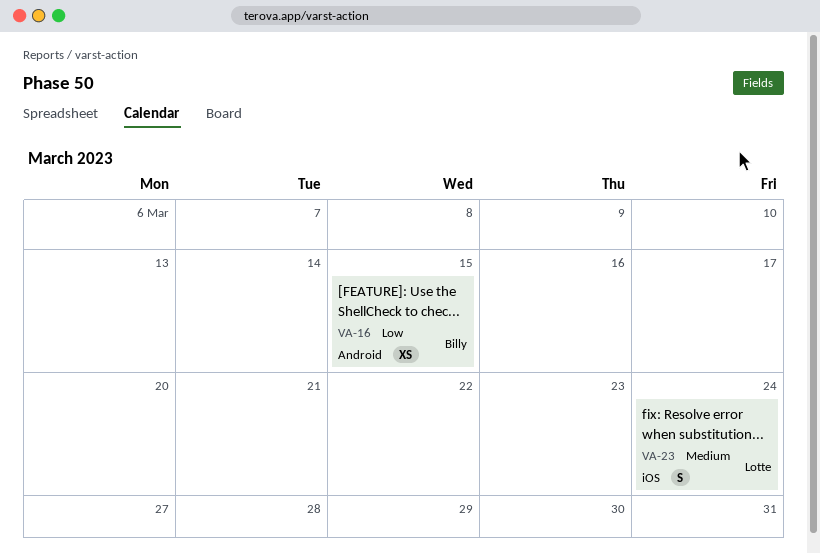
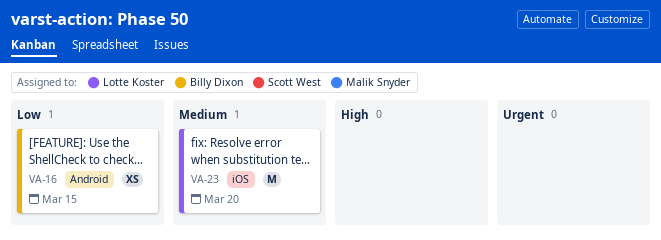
VA-23, estimate: S -> M
VA-23, due: Mar 24 -> Mar 20

